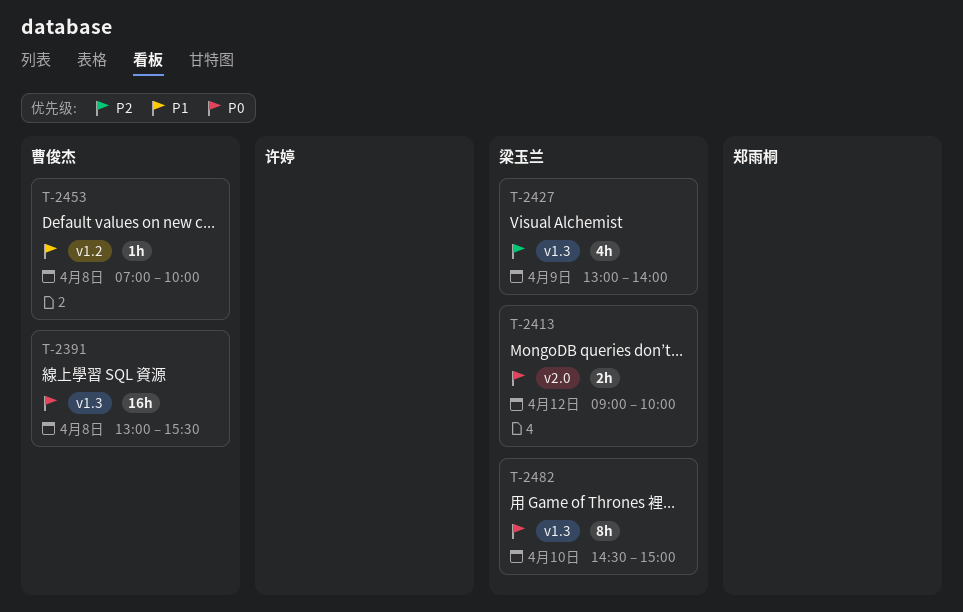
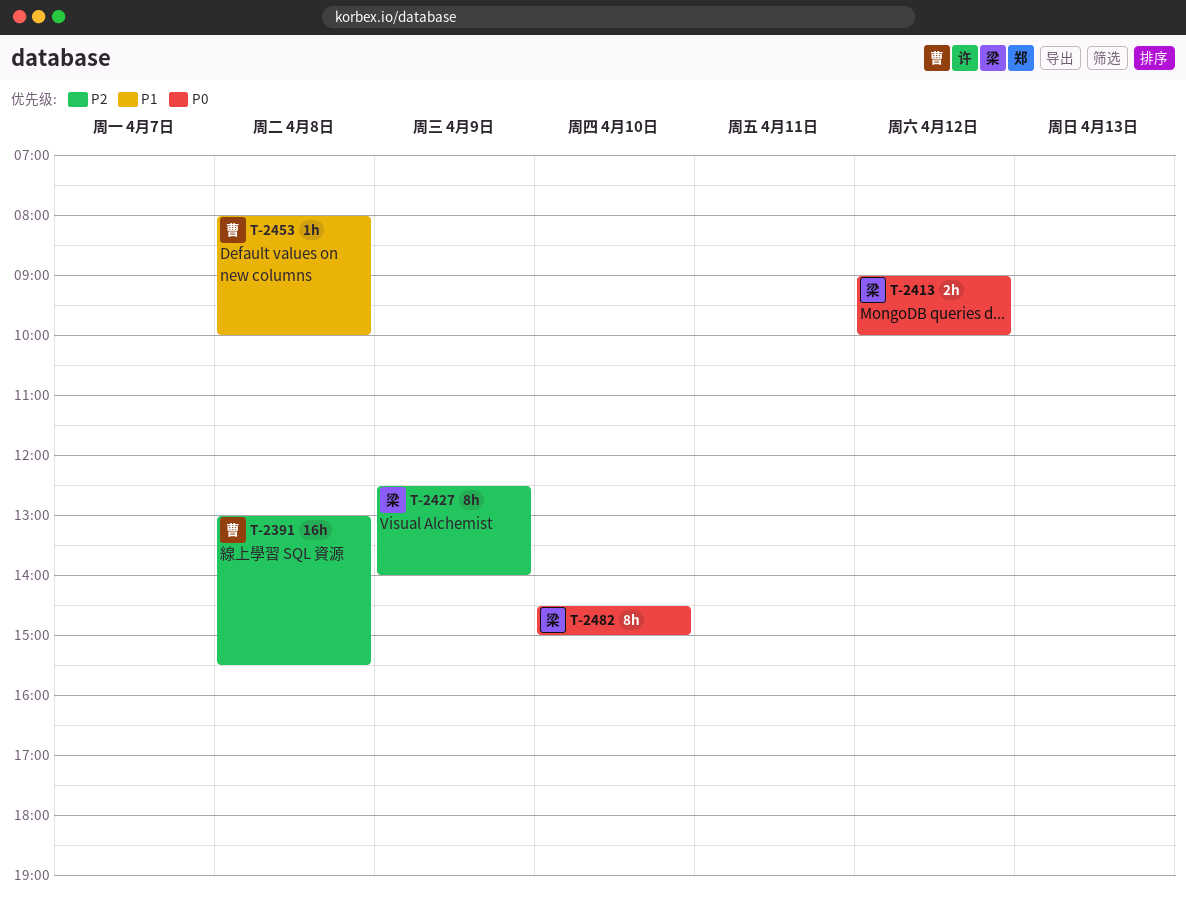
T-2391, priority: P0 -> P2
T-2427, estimate: 4h -> 8h
T-2427, begins: 13:00 -> 12:30
T-2453, begins: 07:00 -> 08:00

